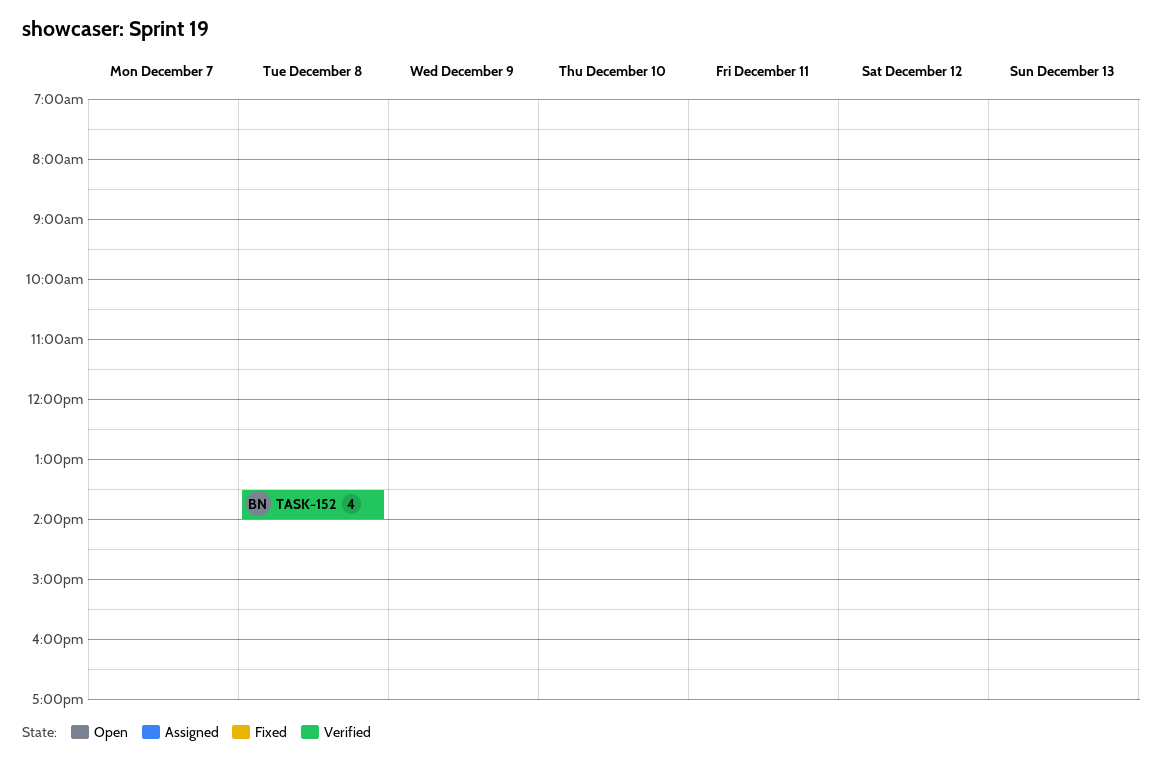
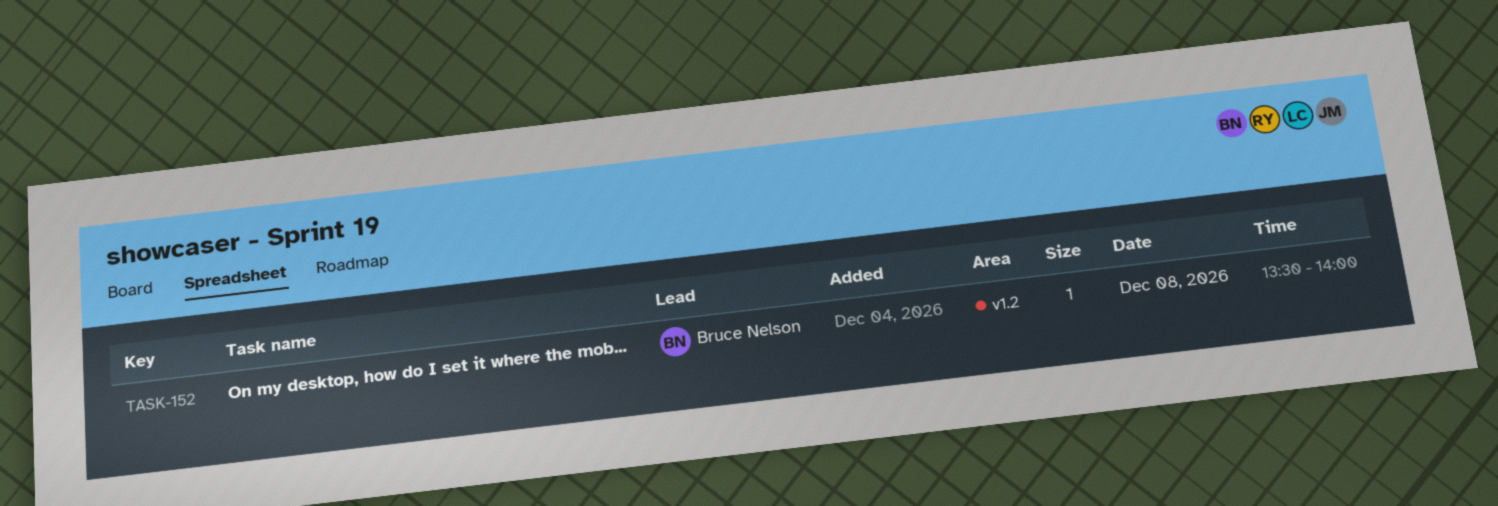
TASK-152, estimate: 4 -> 1

